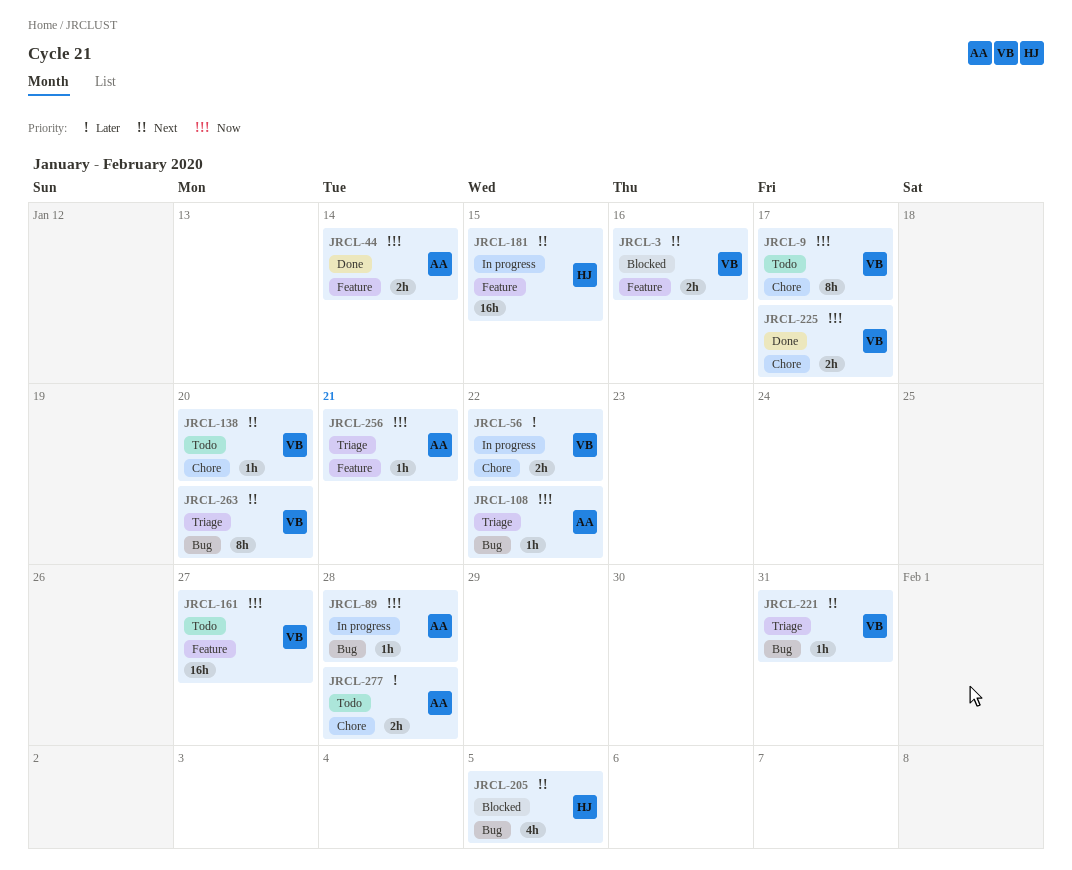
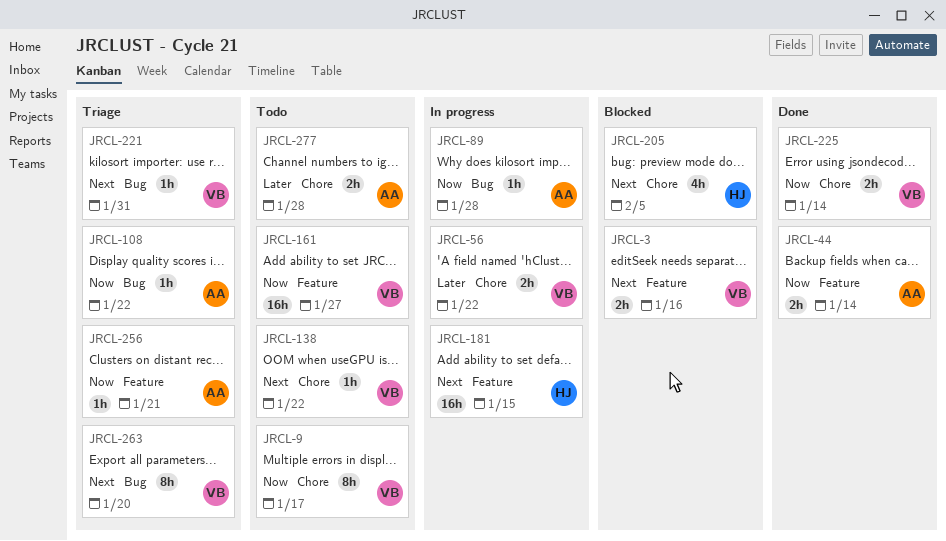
JRCL-138, due: Jan 20 -> Jan 22
JRCL-205, label: Bug -> Chore
JRCL-225, due: Jan 17 -> Jan 14

